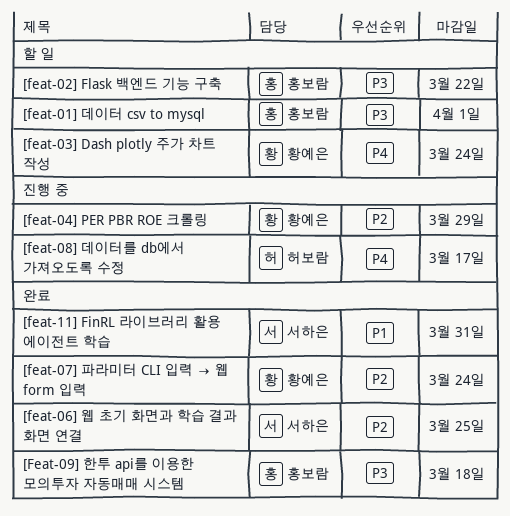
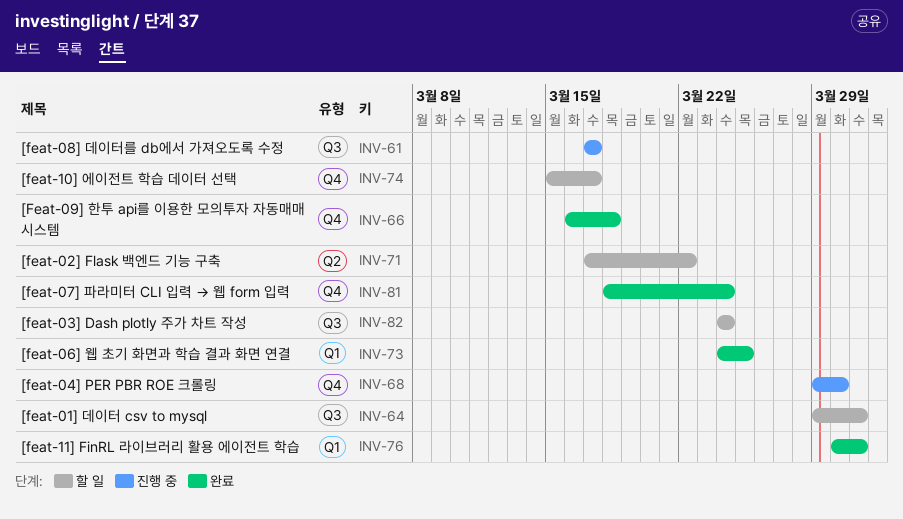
[feat-01] 데이터 csv to mysql, due: Apr 1 -> Mar 31
[feat-04] PER PBR ROE 크롤링, due: Mar 29 -> Mar 30
[feat-10] 에이전트 학습 데이터 선택: none -> present

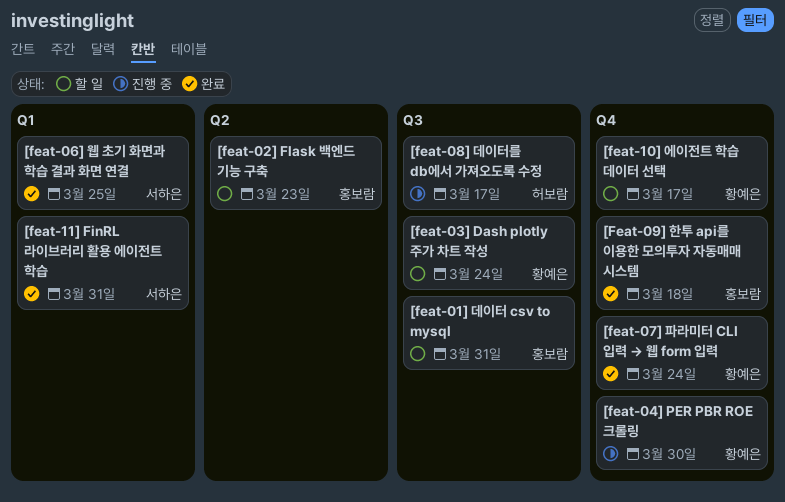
[feat-02] Flask 백엔드 기능 구축, due: Mar 22 -> Mar 23

